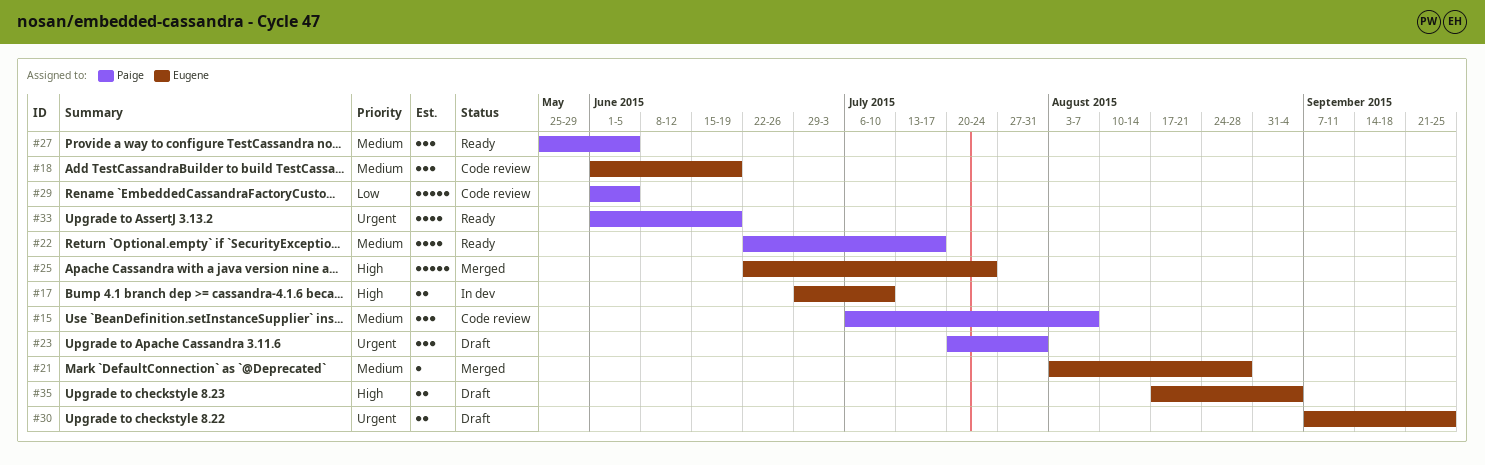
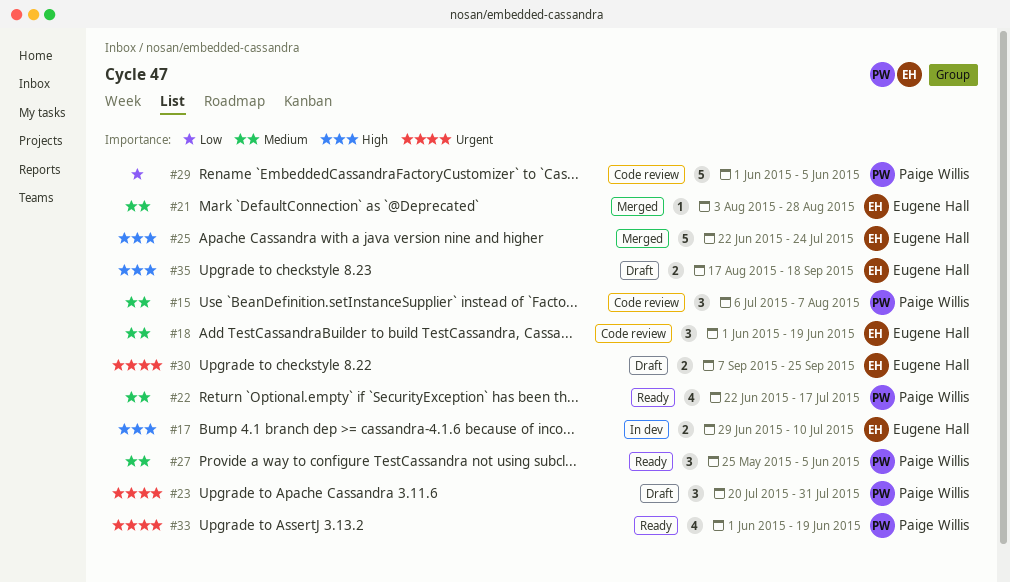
#35, due: Sep 4 -> Sep 18

